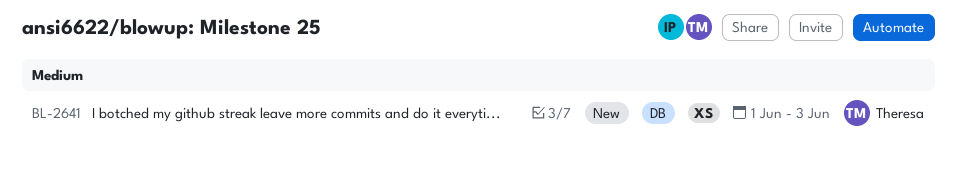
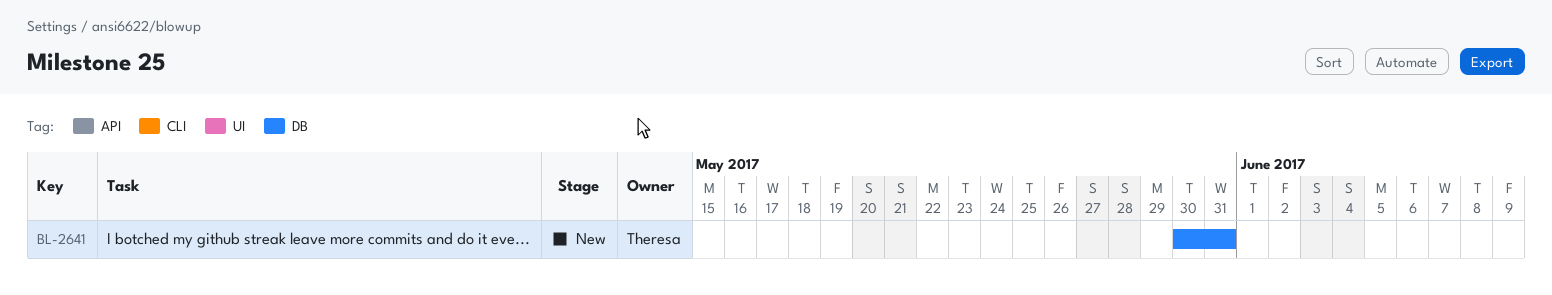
BL-2641, start: Jun 1 -> May 30
BL-2641, due: Jun 3 -> May 31

